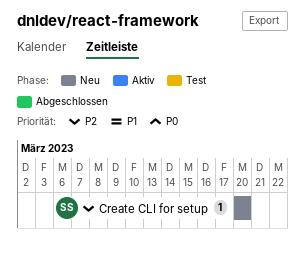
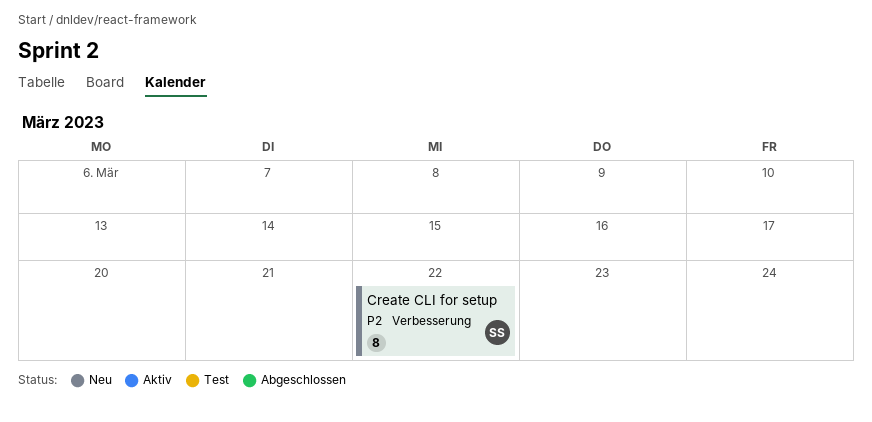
Create CLI for setup, estimate: 1 -> 8
Create CLI for setup, due: Mar 20 -> Mar 22

